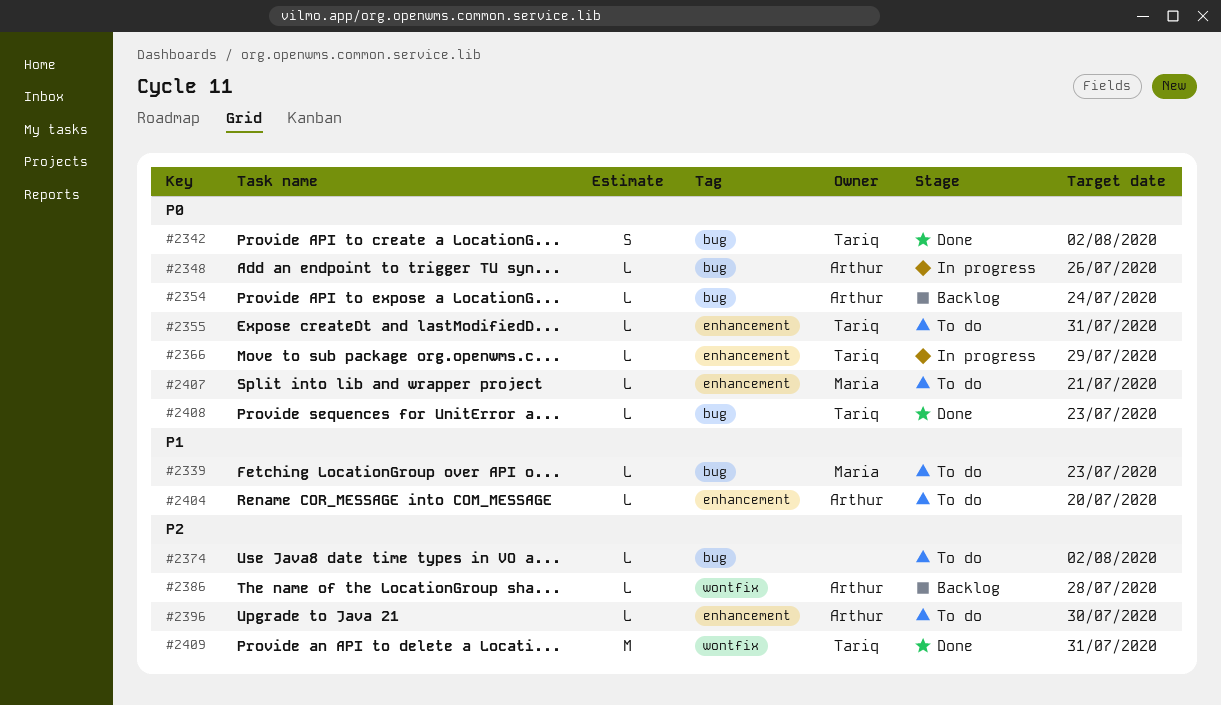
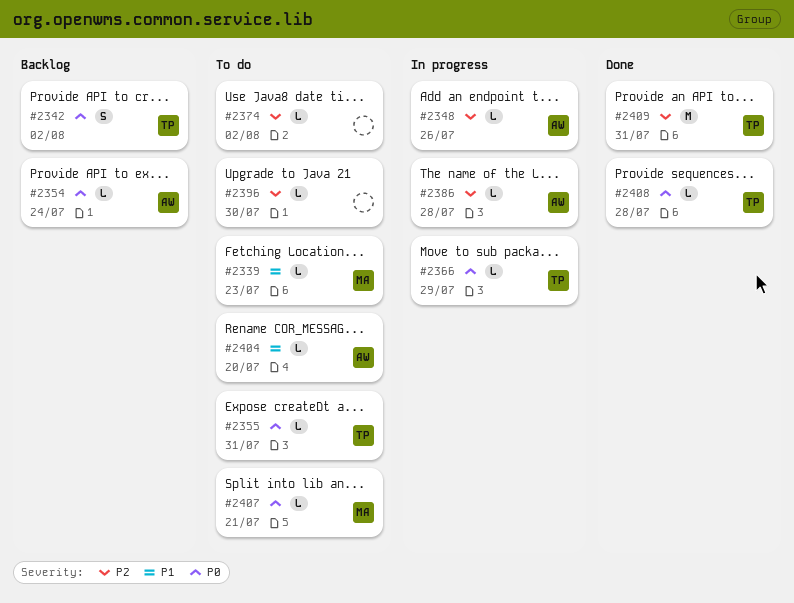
#2342, status: Done -> Backlog
#2348, priority: P0 -> P2
#2386, status: Backlog -> In progress
#2396, owner: Arthur -> none
#2408, due: Jul 23 -> Jul 28

